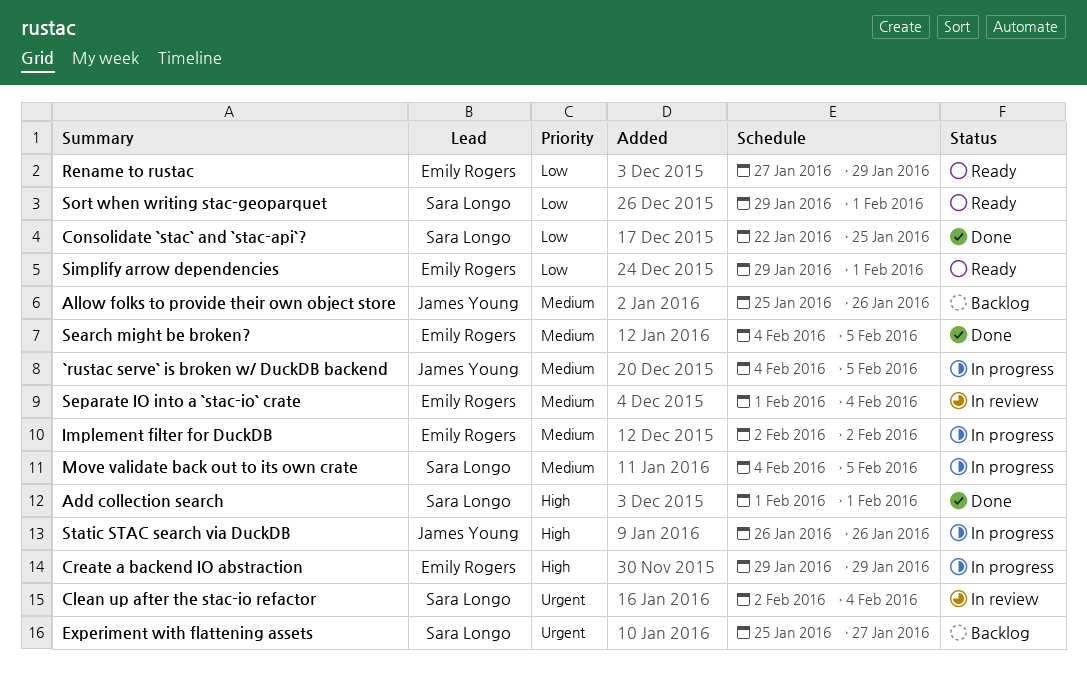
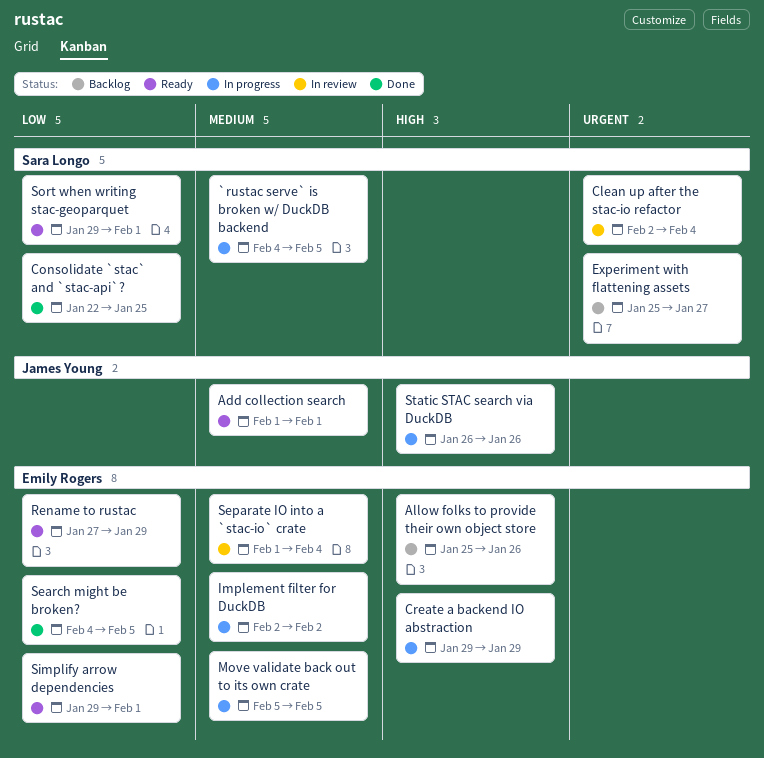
`rustac serve` is broken w/ DuckDB backend, owner: James Young -> Sara Longo
Add collection search, status: Done -> Ready
Add collection search, owner: Sara Longo -> James Young
Add collection search, priority: High -> Medium
Allow folks to provide their own object store, owner: James Young -> Emily Rogers
Allow folks to provide their own object store, priority: Medium -> High
Move validate back out to its own crate, owner: Sara Longo -> Emily Rogers
Move validate back out to its own crate, start: Feb 4 -> Feb 5
Search might be broken?, priority: Medium -> Low

